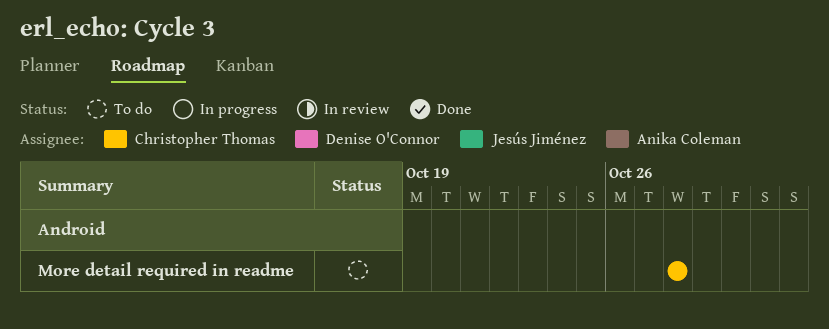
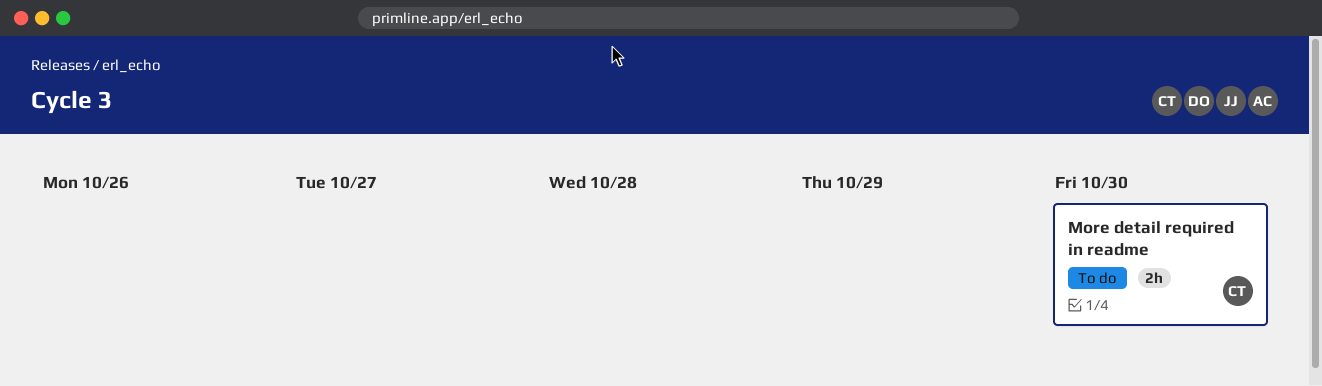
More detail required in readme, due: Oct 28 -> Oct 30

